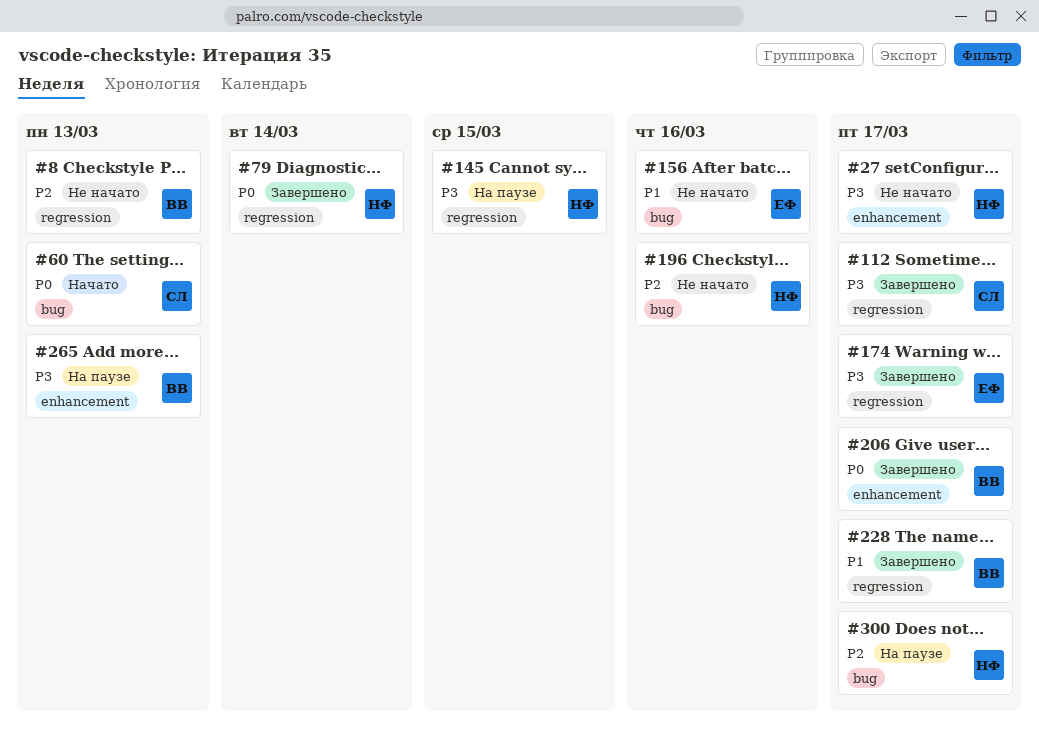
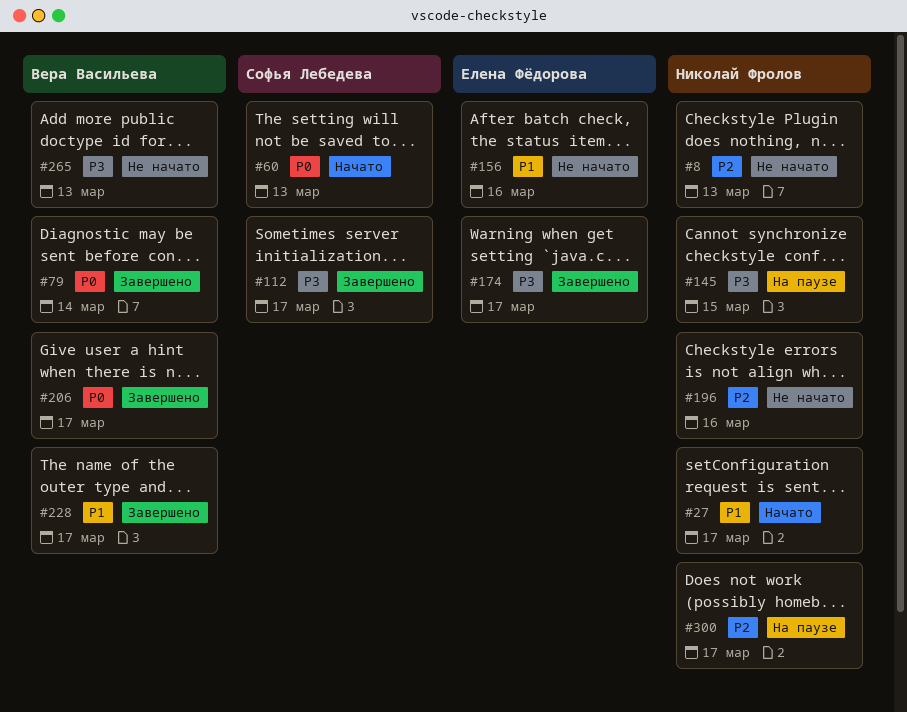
#8, owner: Вера Васильева -> Николай Фролов
#27, status: Не начато -> Начато
#27, priority: P3 -> P1
#79, owner: Николай Фролов -> Вера Васильева
#265, status: На паузе -> Не начато

